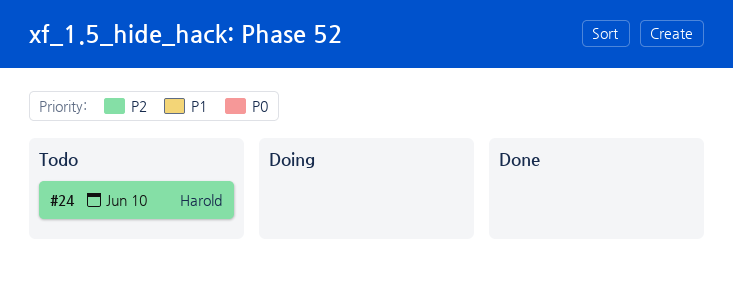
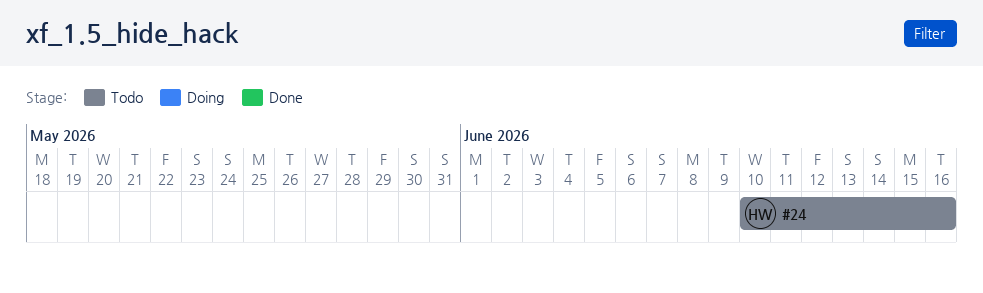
#24, due: Jun 10 -> Jun 16

